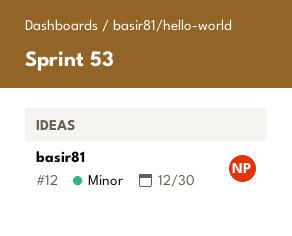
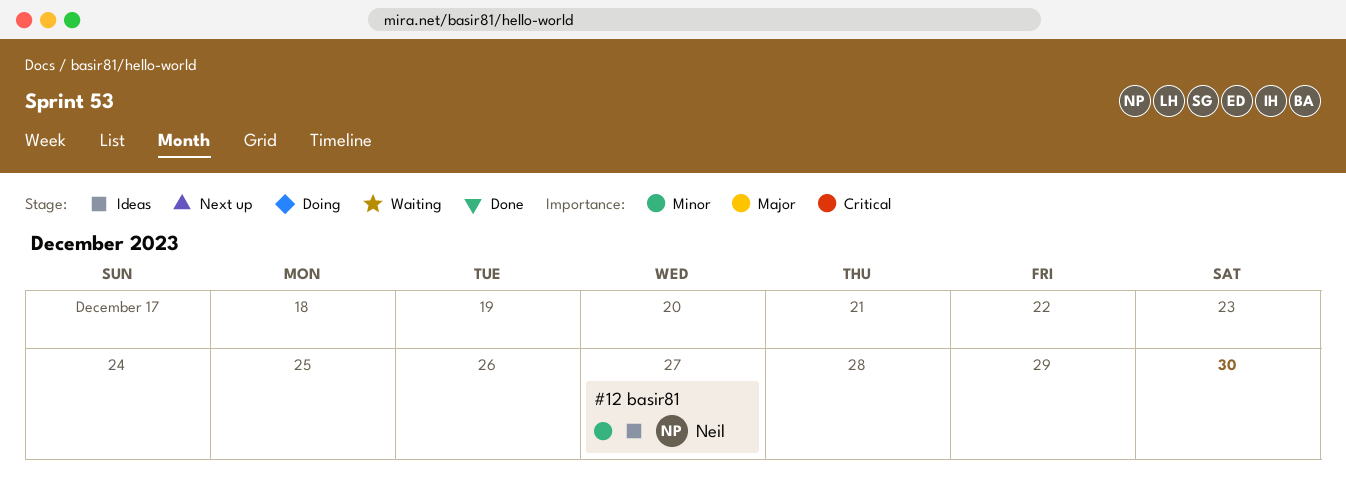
#12, due: Dec 30 -> Dec 27

